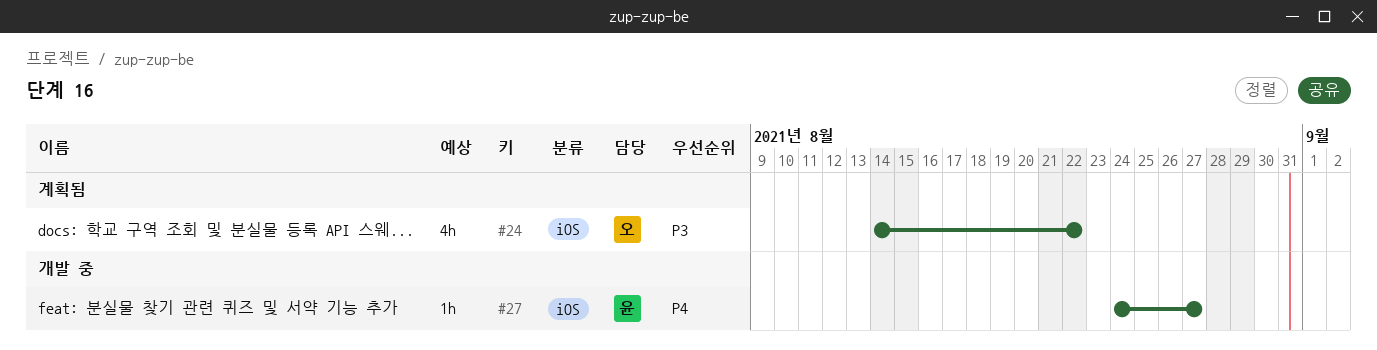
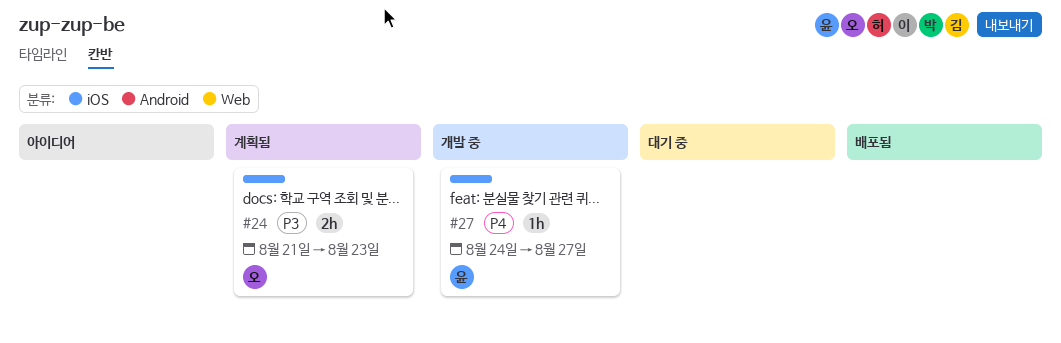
#24, estimate: 4h -> 2h
#24, start: Aug 14 -> Aug 21
#24, due: Aug 22 -> Aug 23

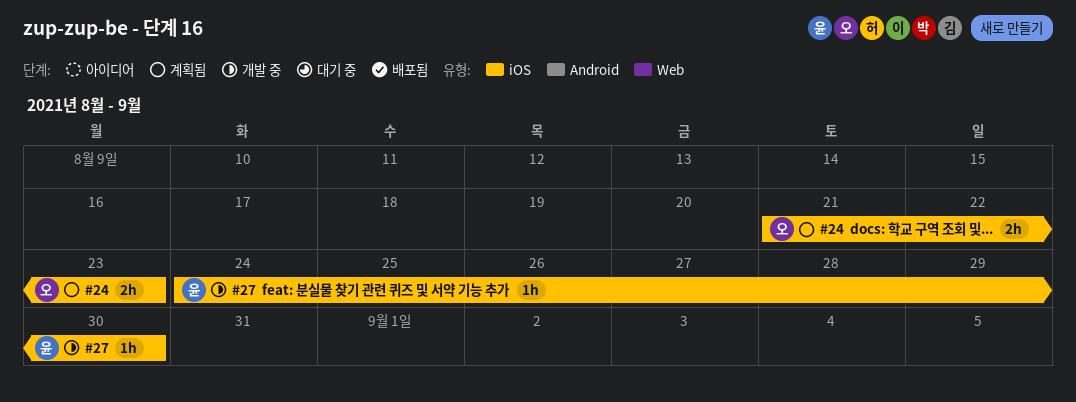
#27, due: Aug 27 -> Aug 30

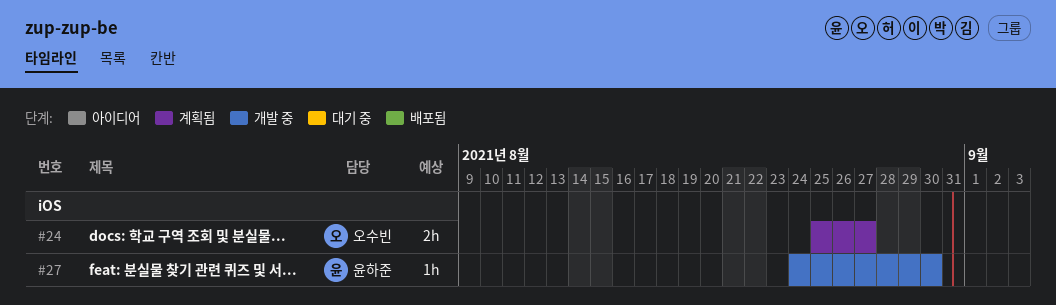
#24, start: Aug 21 -> Aug 25
#24, due: Aug 23 -> Aug 27

